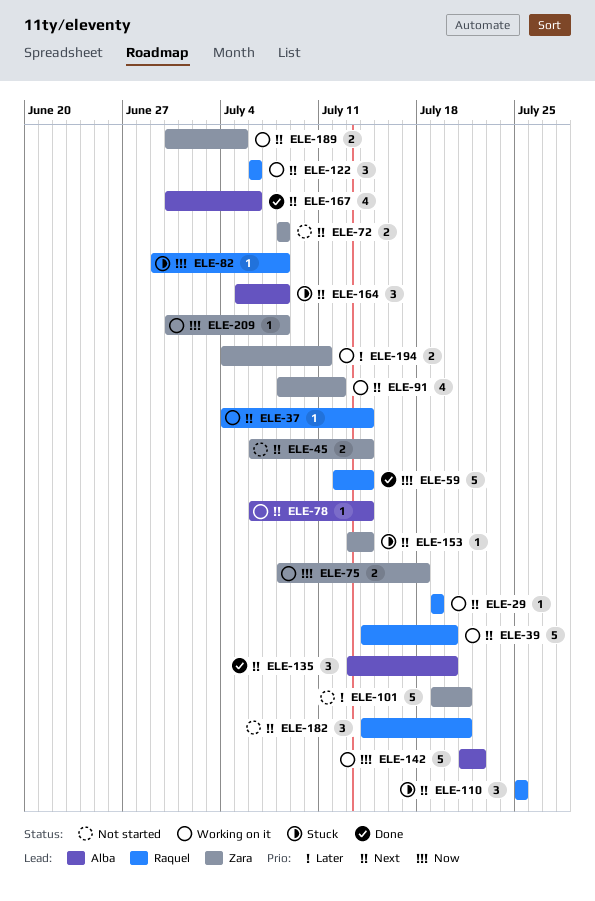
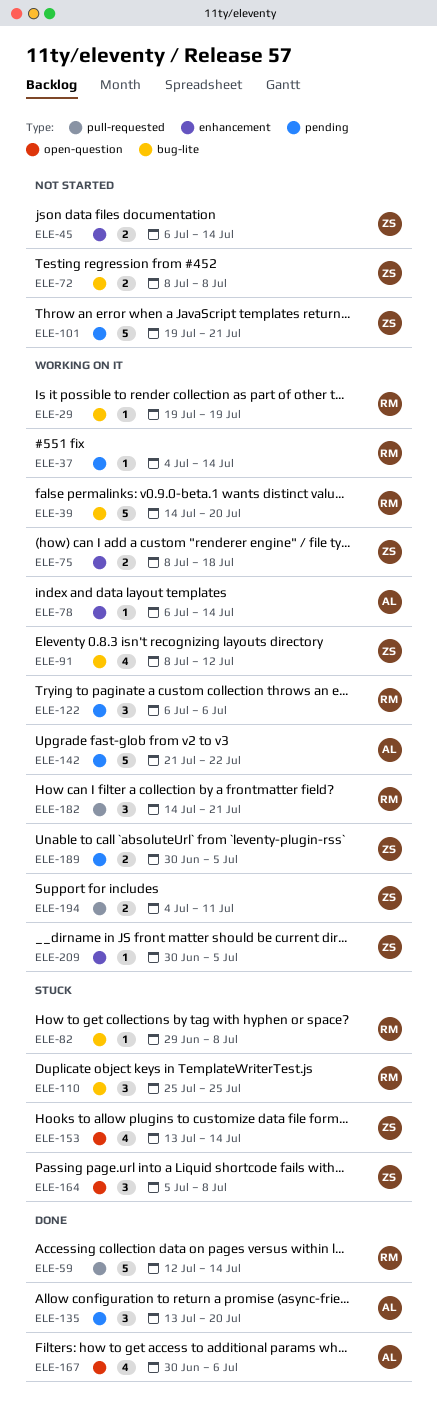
ELE-153, estimate: 1 -> 4
ELE-164, owner: Alba -> Zara
ELE-182, status: Not started -> Working on it
ELE-209, due: Jul 8 -> Jul 5

